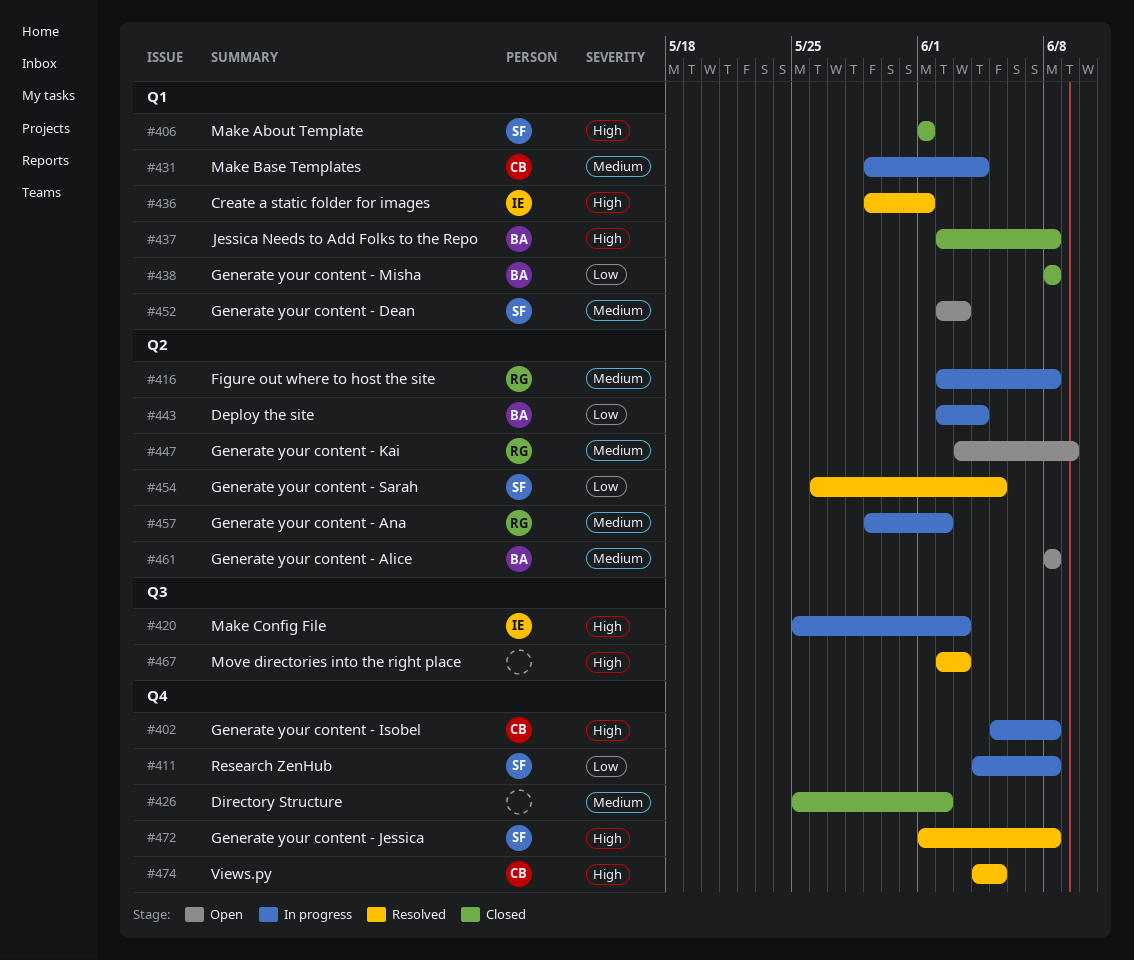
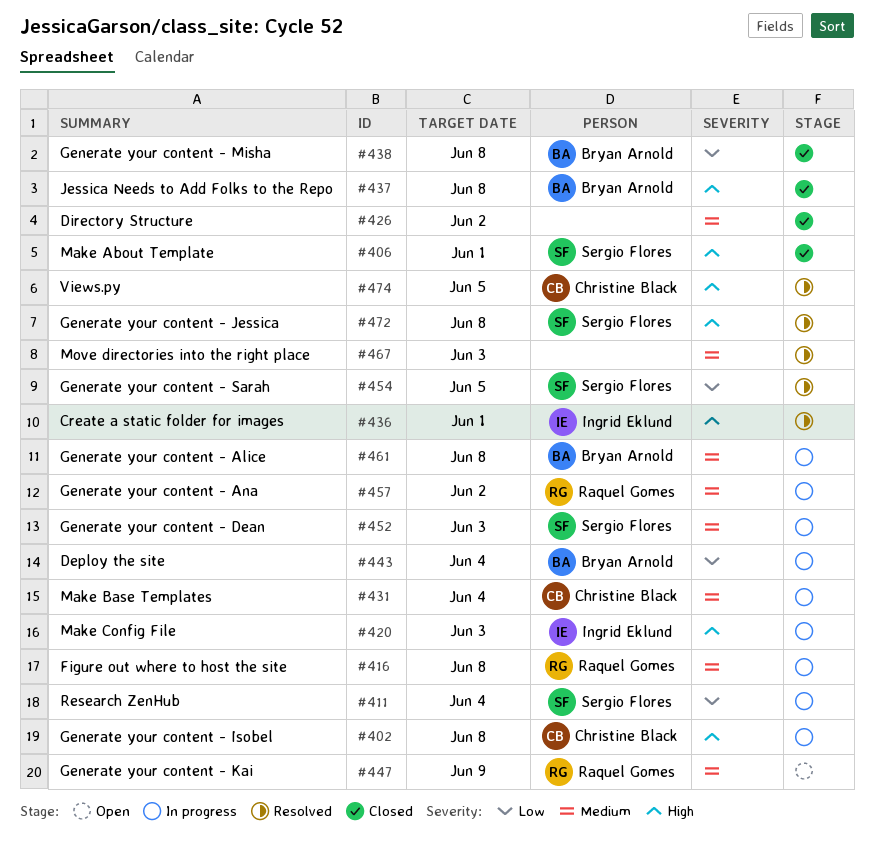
#411, due: Jun 8 -> Jun 4
#452, status: Open -> In progress
#461, status: Open -> In progress
#467, priority: High -> Medium

